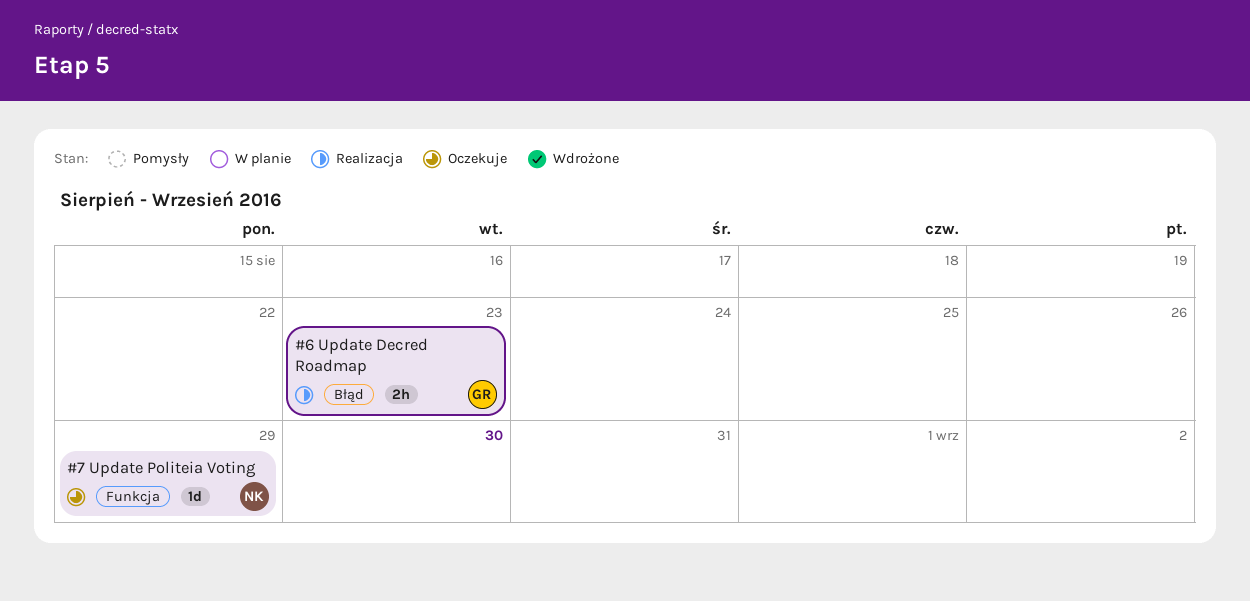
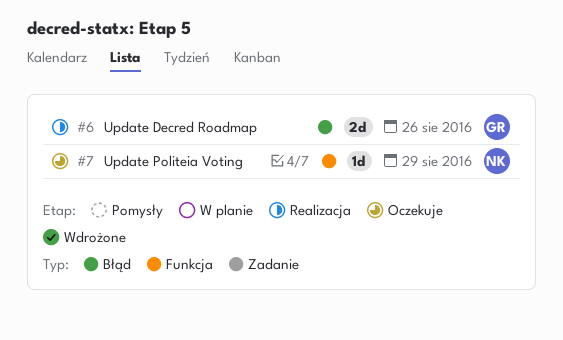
#6, estimate: 2h -> 2d
#6, due: Aug 23 -> Aug 26

